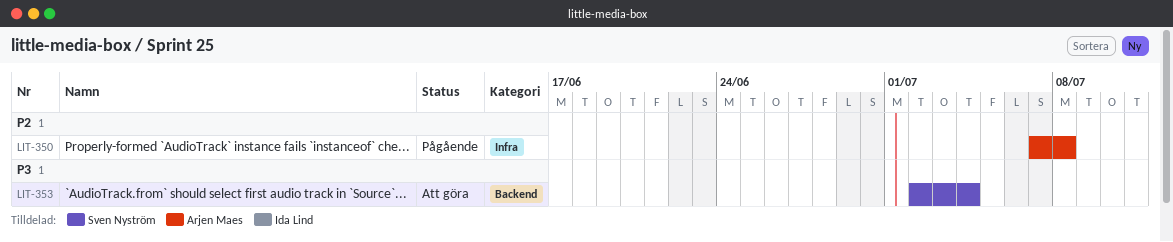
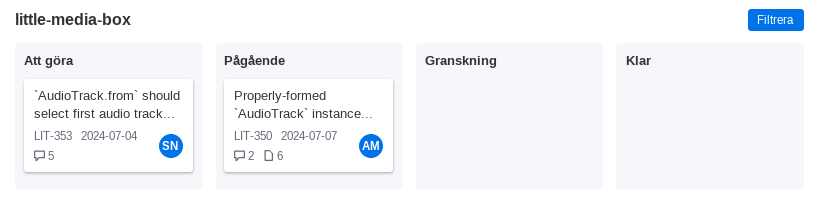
LIT-350, due: Jul 8 -> Jul 7

